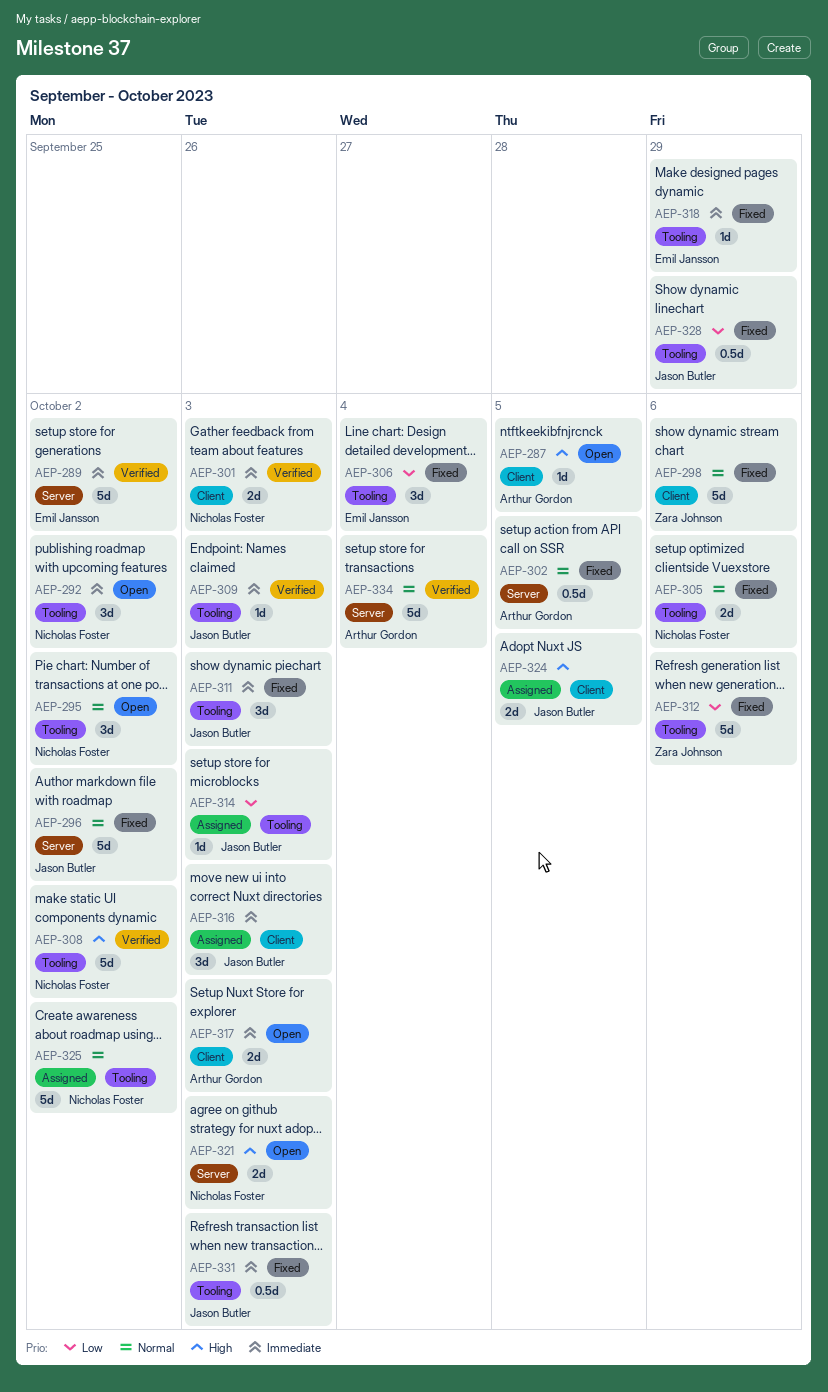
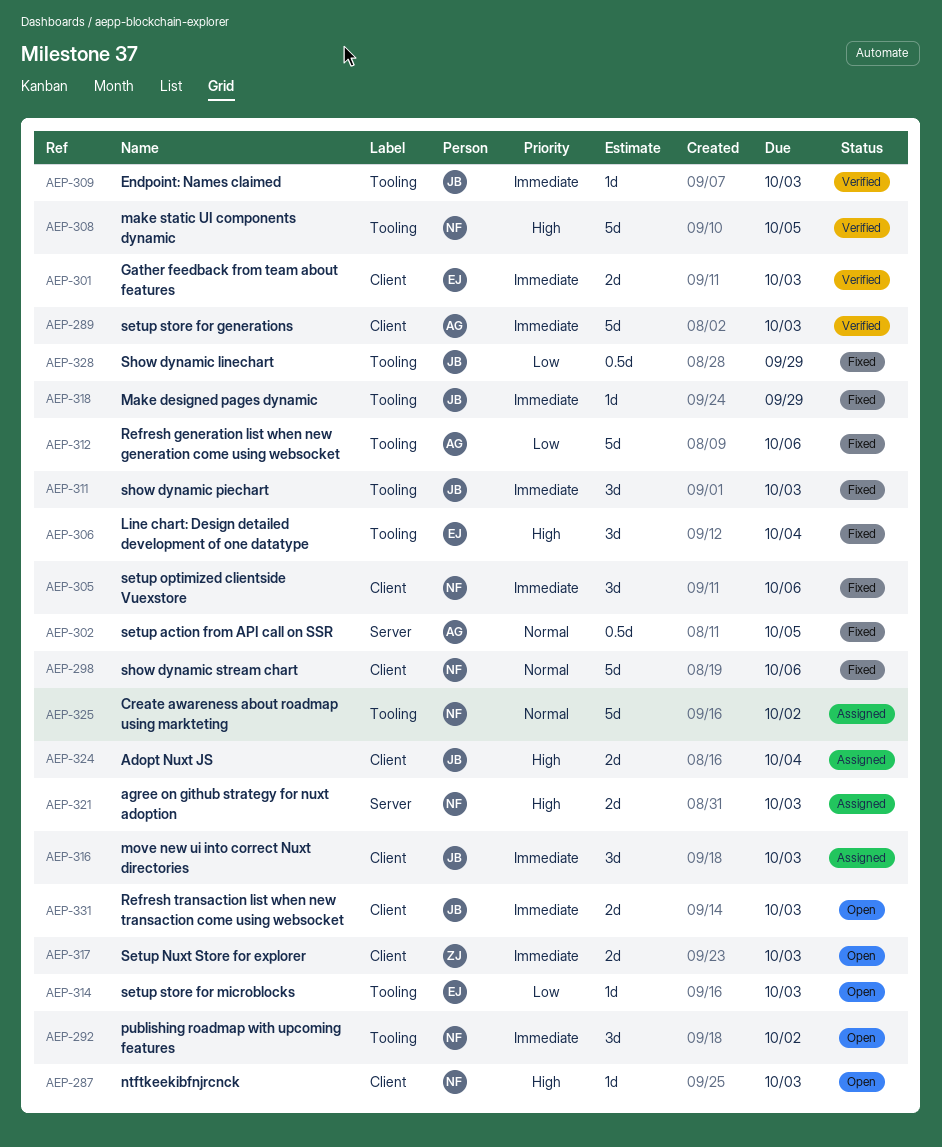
AEP-287, owner: Arthur Gordon -> Nicholas Foster
AEP-287, due: Oct 5 -> Oct 3
AEP-289, owner: Emil Jansson -> Arthur Gordon
AEP-289, label: Server -> Client
AEP-289, due: Oct 2 -> Oct 3
AEP-295: present -> none
AEP-296: present -> none
AEP-298, owner: Zara Johnson -> Nicholas Foster
AEP-301, owner: Nicholas Foster -> Emil Jansson
AEP-305, priority: Normal -> Immediate
AEP-305, label: Tooling -> Client
AEP-305, estimate: 2d -> 3d
AEP-306, priority: Low -> High
AEP-308, due: Oct 2 -> Oct 5
AEP-312, owner: Zara Johnson -> Arthur Gordon
AEP-314, status: Assigned -> Open
AEP-314, owner: Jason Butler -> Emil Jansson
AEP-317, owner: Arthur Gordon -> Zara Johnson
AEP-318, owner: Emil Jansson -> Jason Butler
AEP-321, status: Open -> Assigned
AEP-324, due: Oct 5 -> Oct 4
AEP-331, status: Fixed -> Open
AEP-331, label: Tooling -> Client
AEP-331, estimate: 0.5d -> 2d
AEP-334: present -> none

